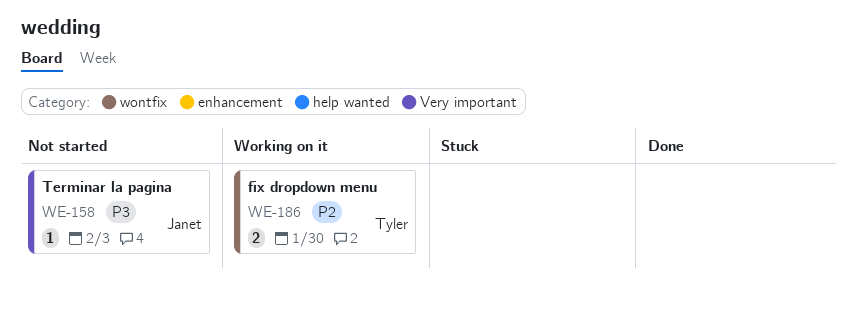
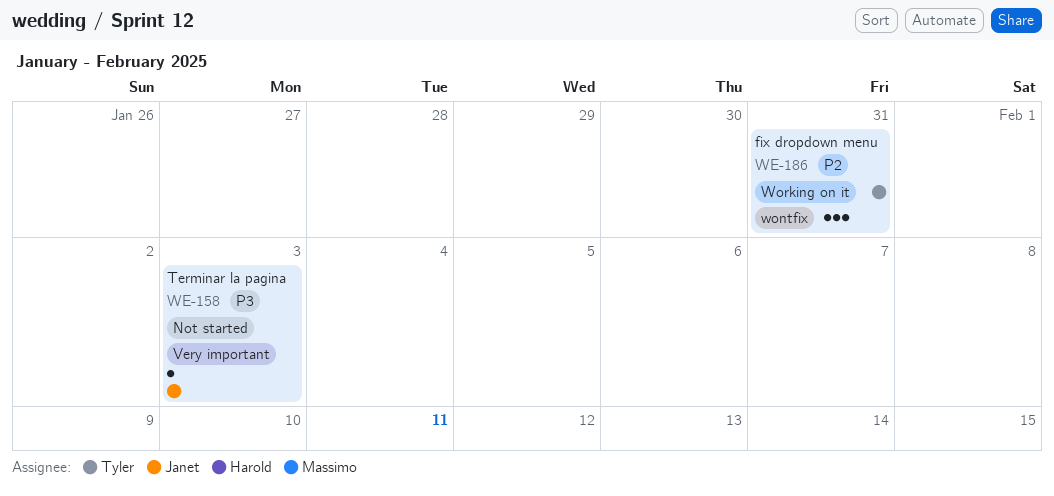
WE-186, estimate: 2 -> 3
WE-186, due: Jan 30 -> Jan 31

